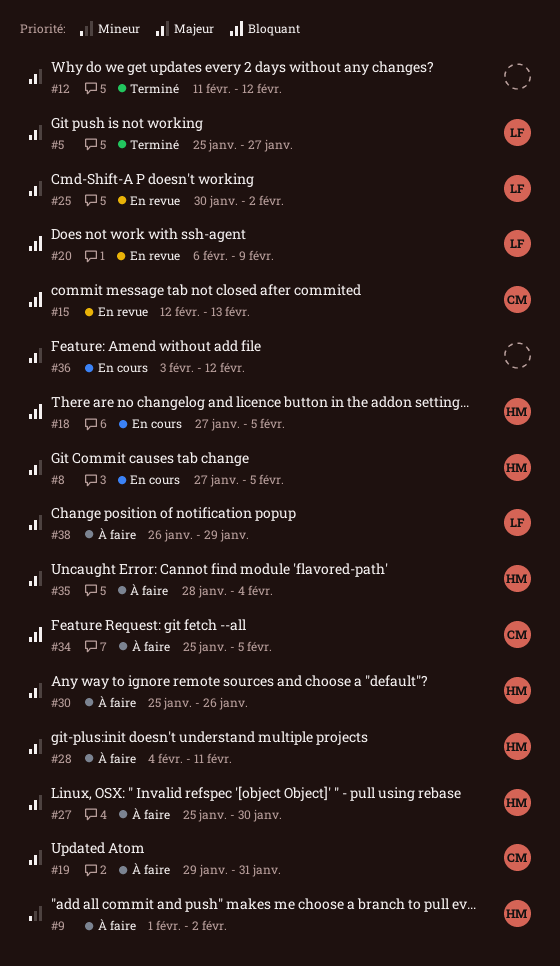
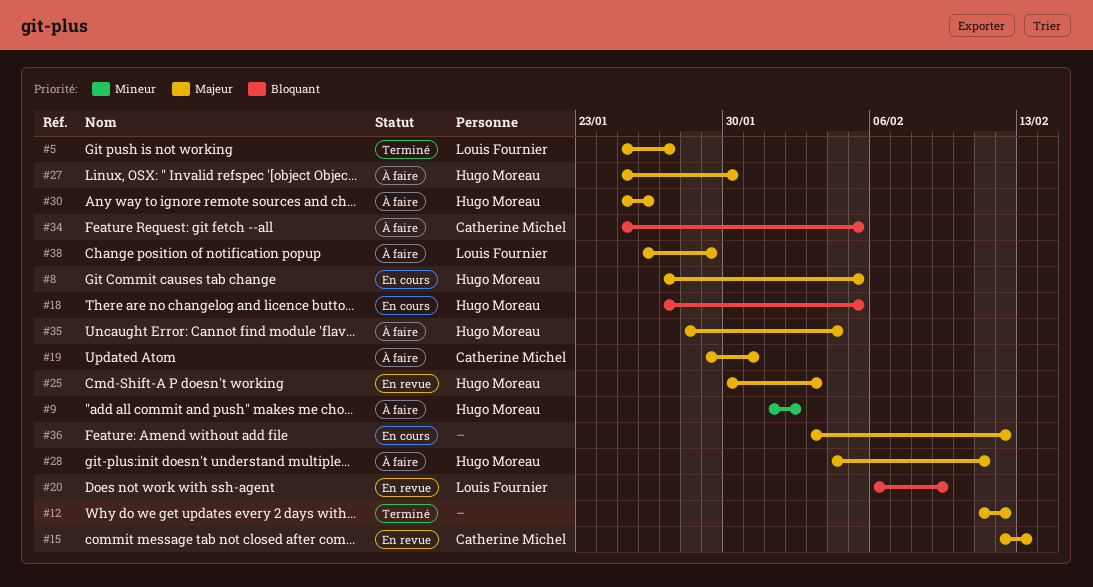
#15, priority: Bloquant -> Majeur
#25, owner: Louis Fournier -> Hugo Moreau
#25, due: Feb 2 -> Feb 3

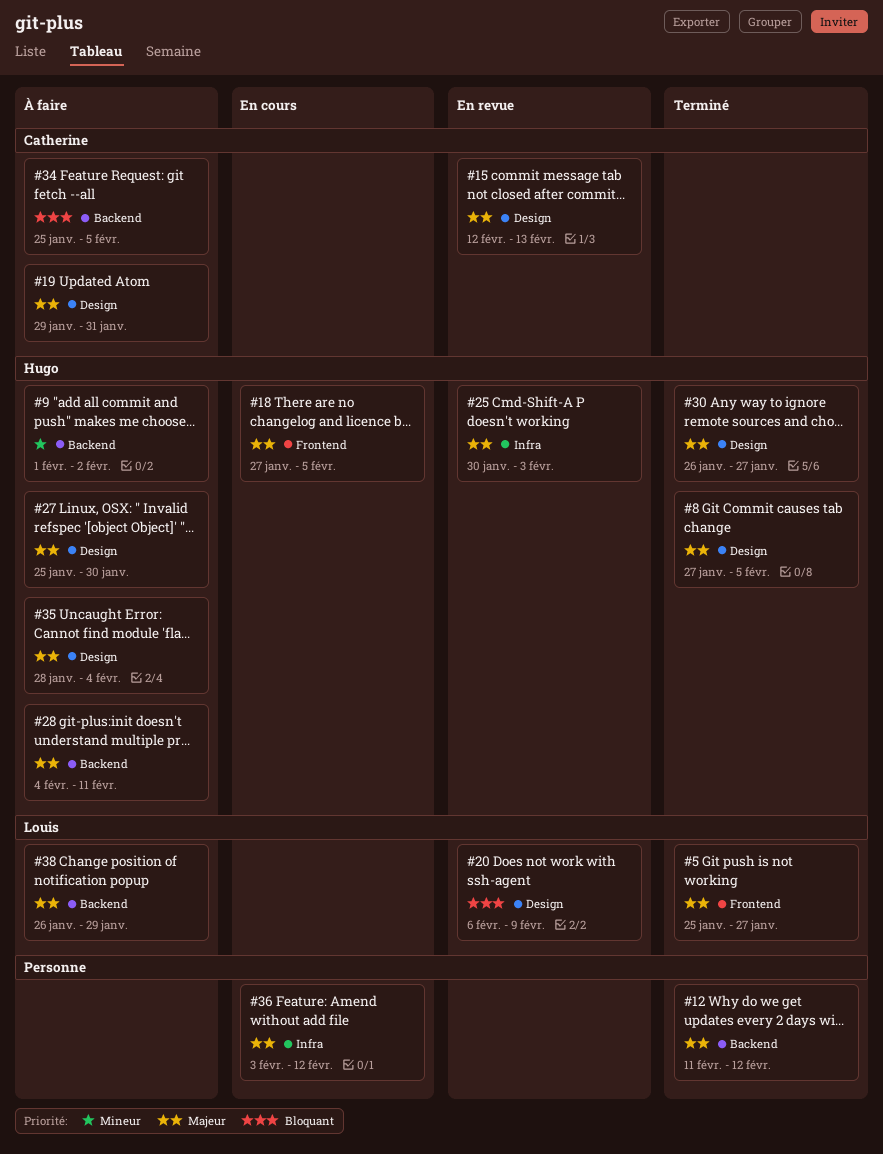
#8, status: En cours -> Terminé
#18, priority: Bloquant -> Majeur
#30, status: À faire -> Terminé
#30, start: Jan 25 -> Jan 26
#30, due: Jan 26 -> Jan 27

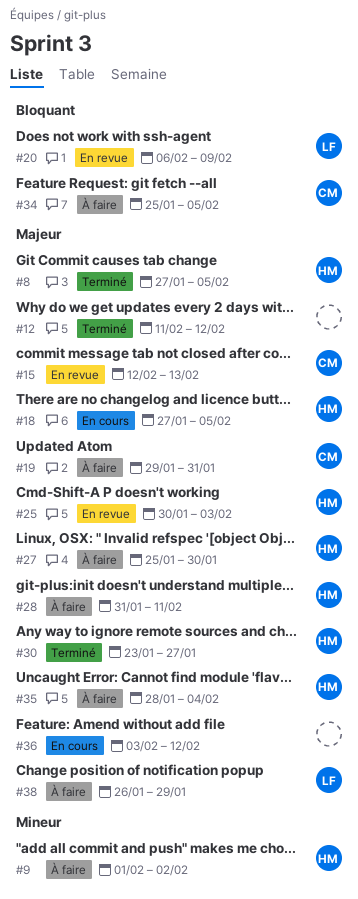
#5: present -> none
#28, start: Feb 4 -> Jan 31
#30, start: Jan 26 -> Jan 23

